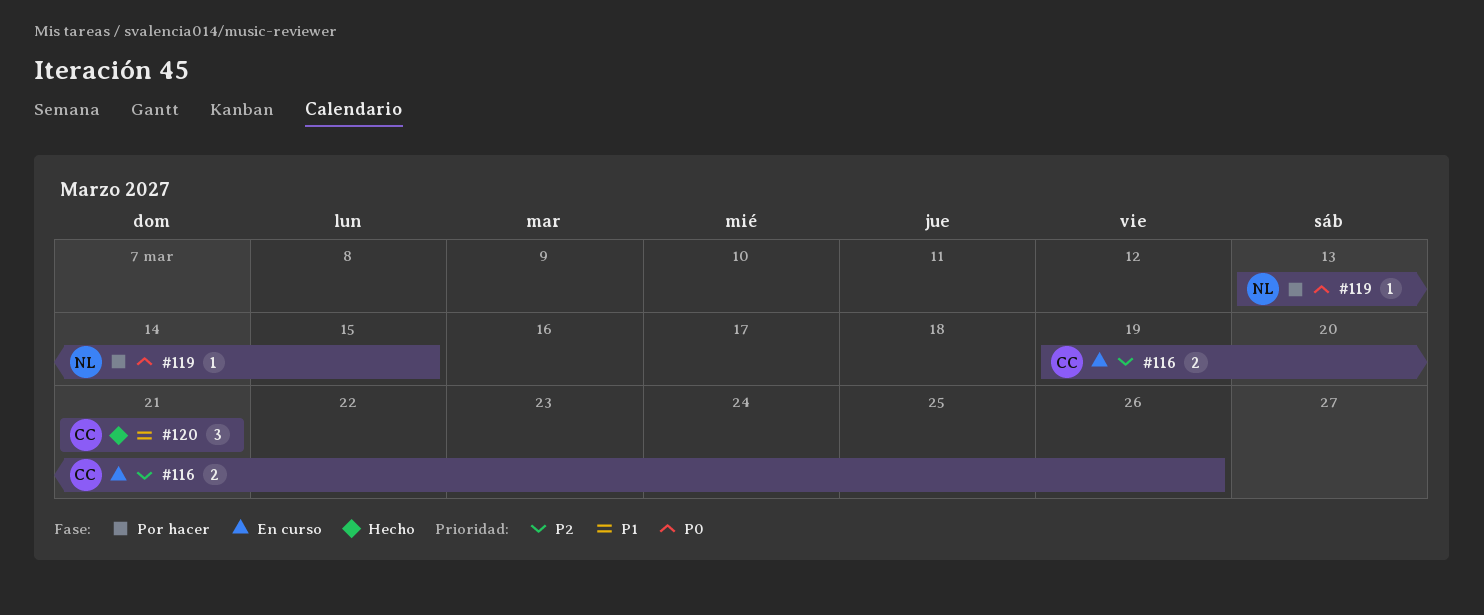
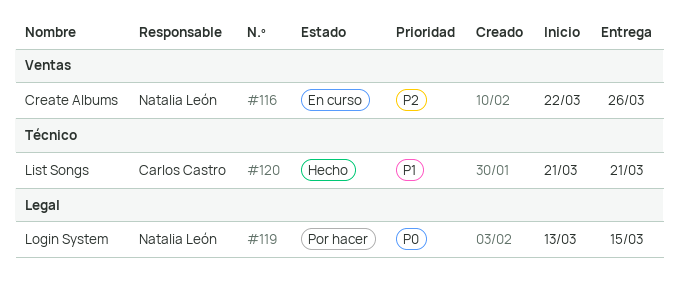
#116, owner: Carlos Castro -> Natalia León
#116, start: Mar 19 -> Mar 22

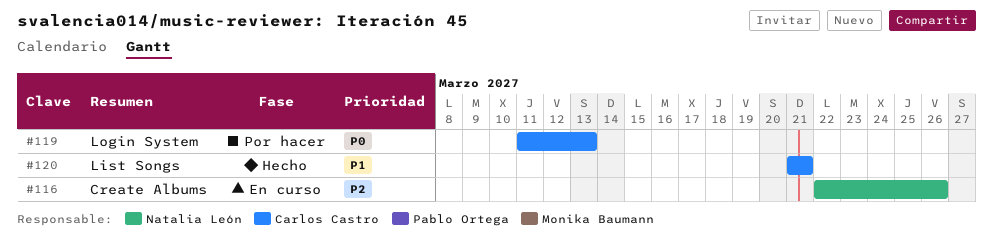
#119, owner: Natalia León -> Carlos Castro
#119, start: Mar 13 -> Mar 11
#119, due: Mar 15 -> Mar 13

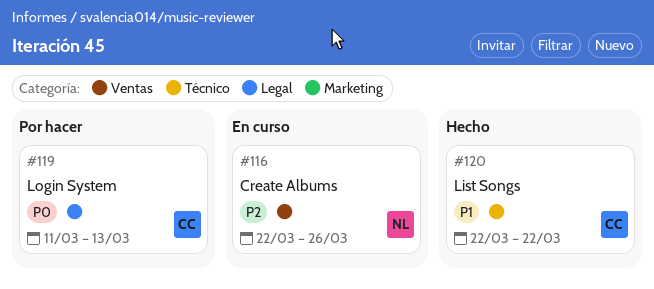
#120, start: Mar 21 -> Mar 22
#120, due: Mar 21 -> Mar 22

